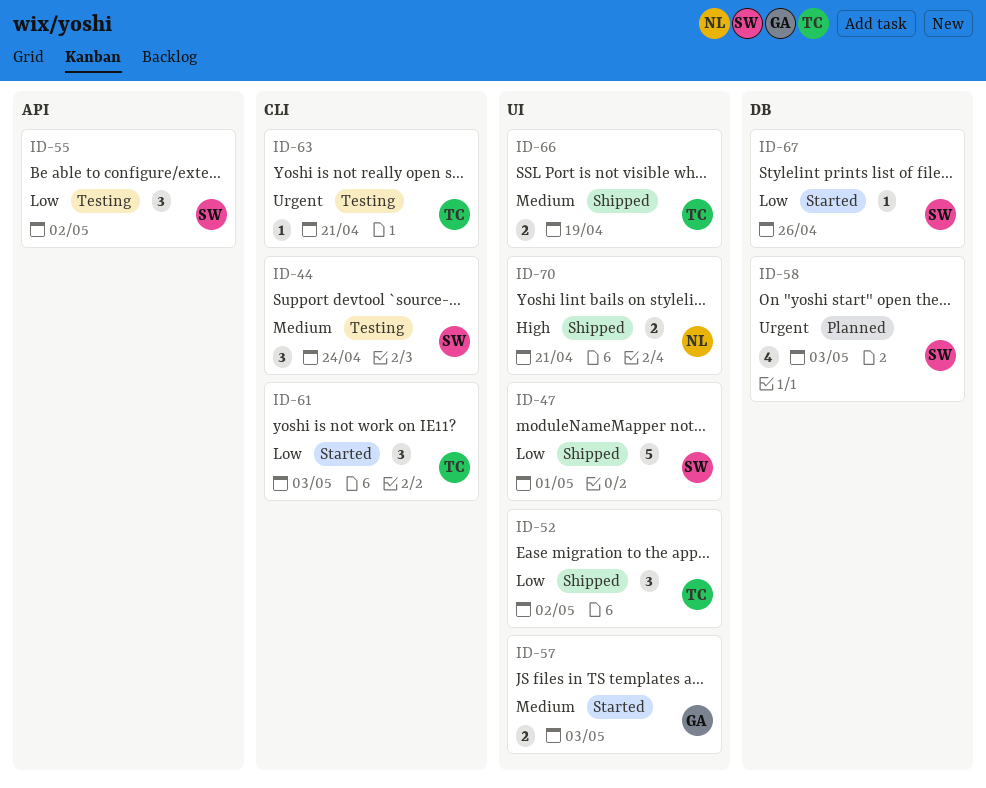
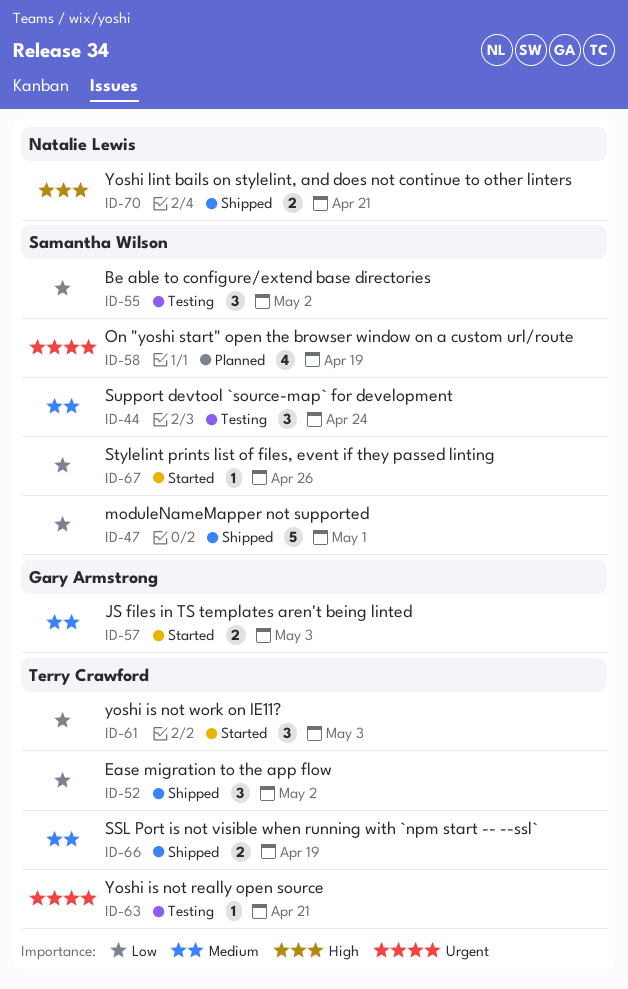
ID-58, due: May 3 -> Apr 19

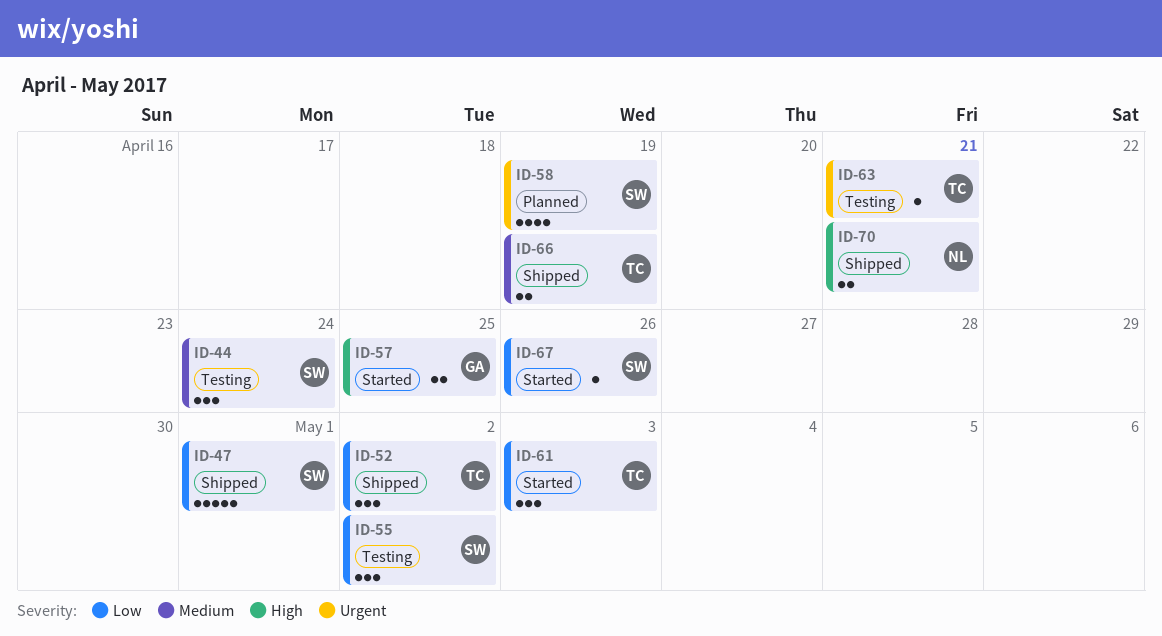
ID-57, priority: Medium -> High
ID-57, due: May 3 -> Apr 25

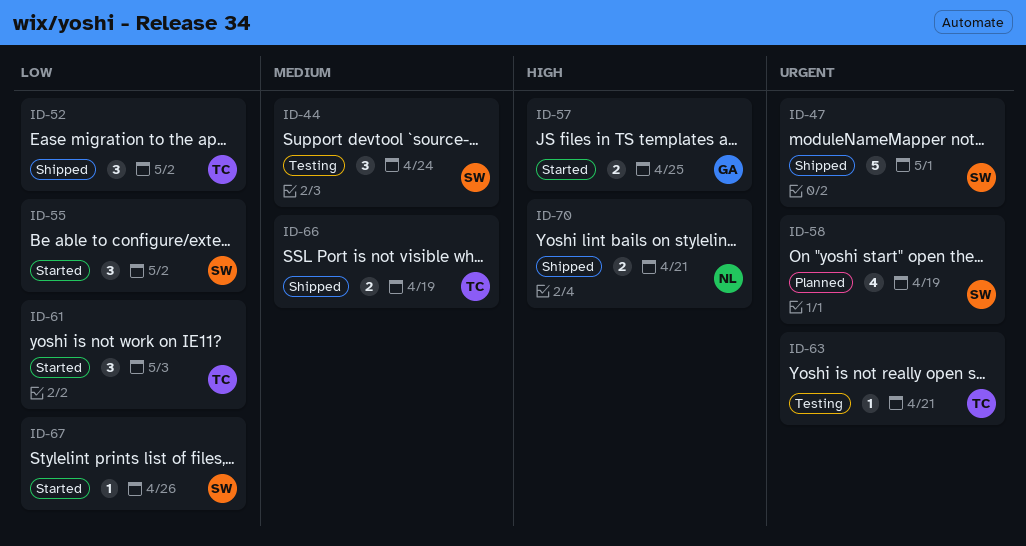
ID-47, priority: Low -> Urgent
ID-55, status: Testing -> Started

